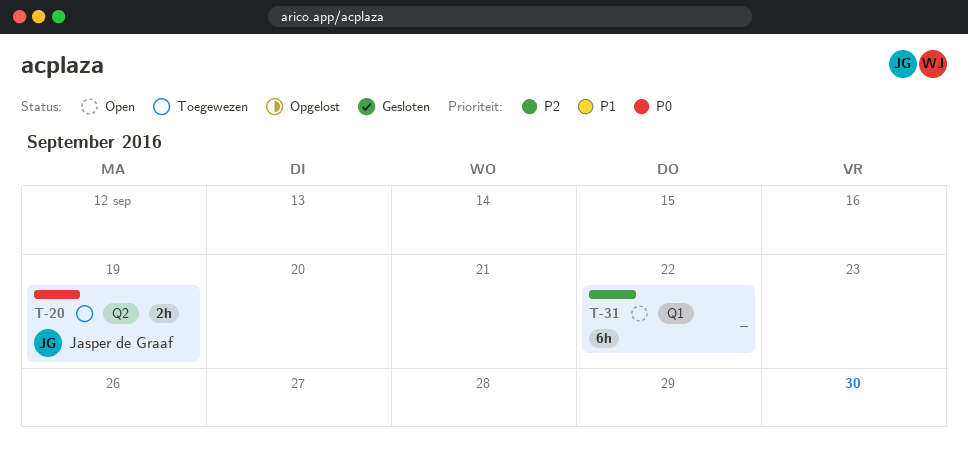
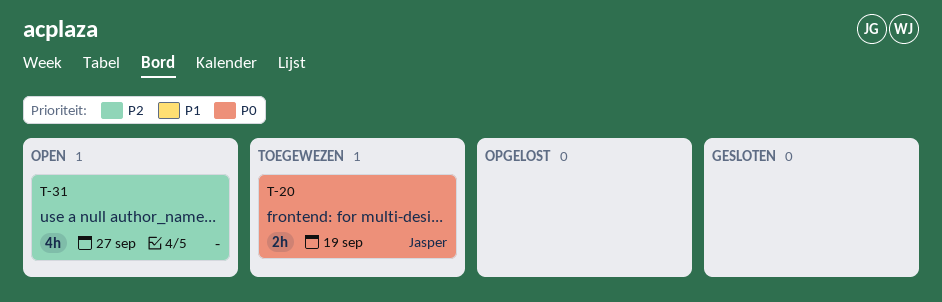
T-31, estimate: 6h -> 4h
T-31, due: Sep 22 -> Sep 27

